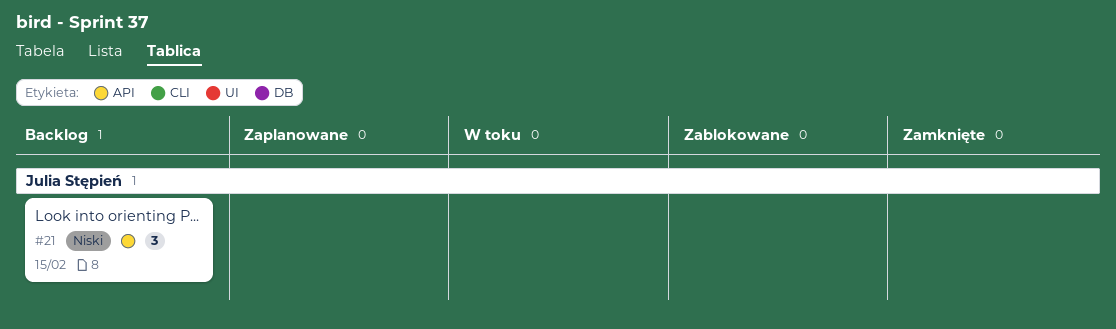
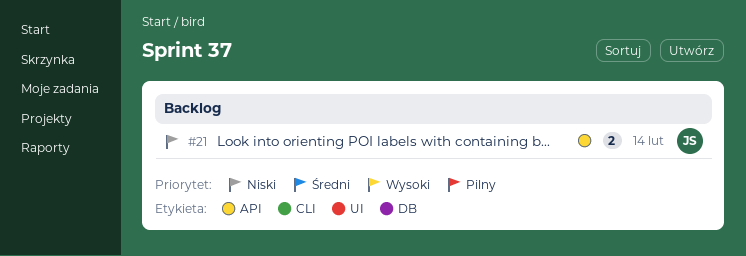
#21, estimate: 3 -> 2
#21, due: Feb 15 -> Feb 14

